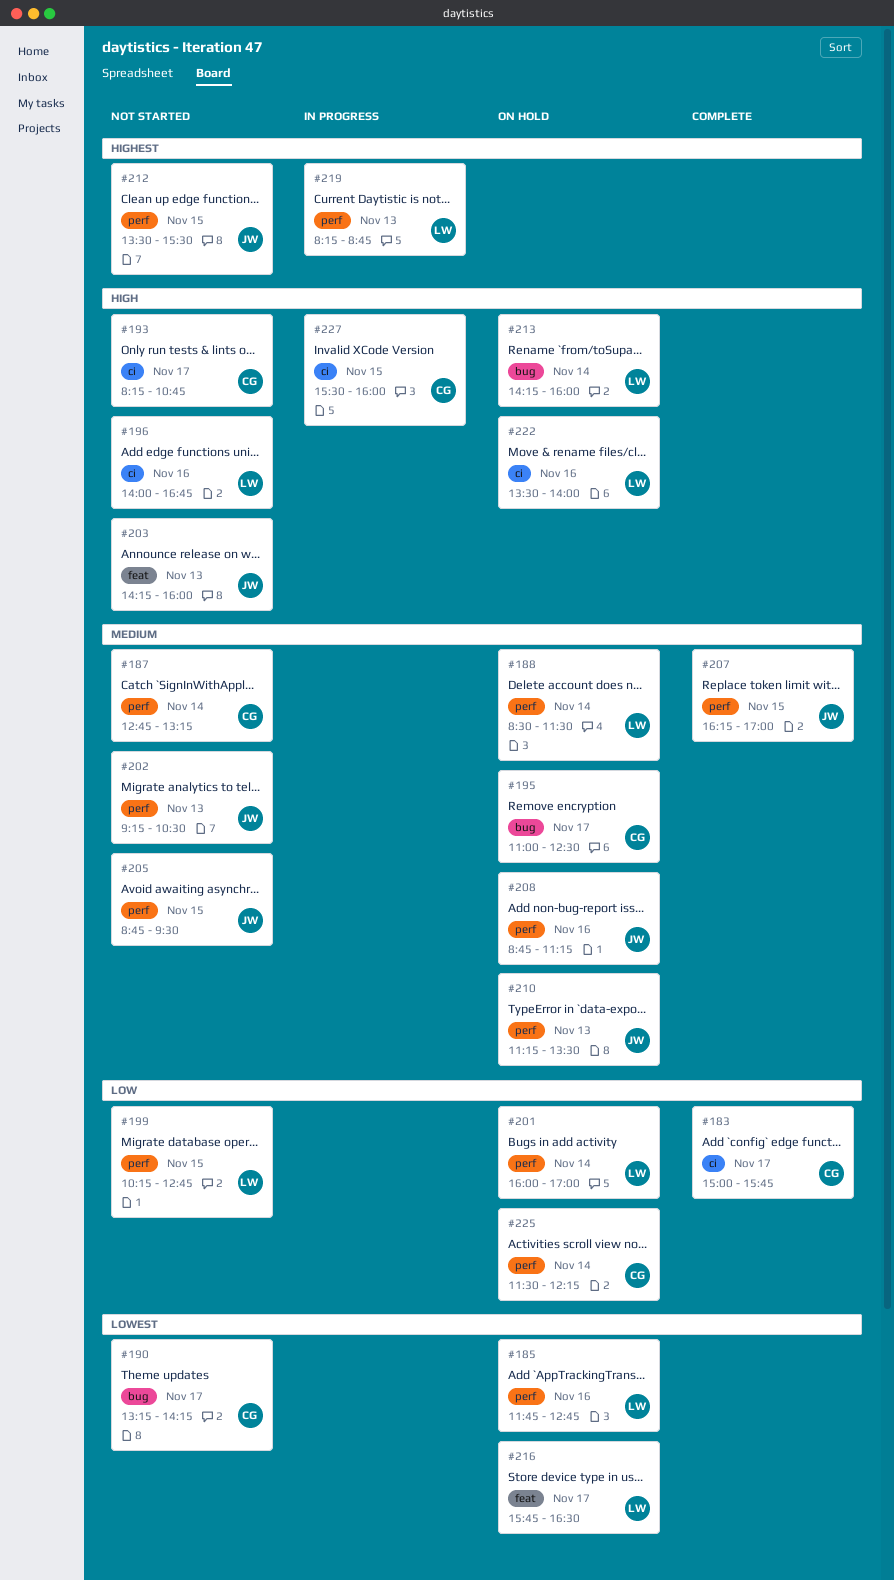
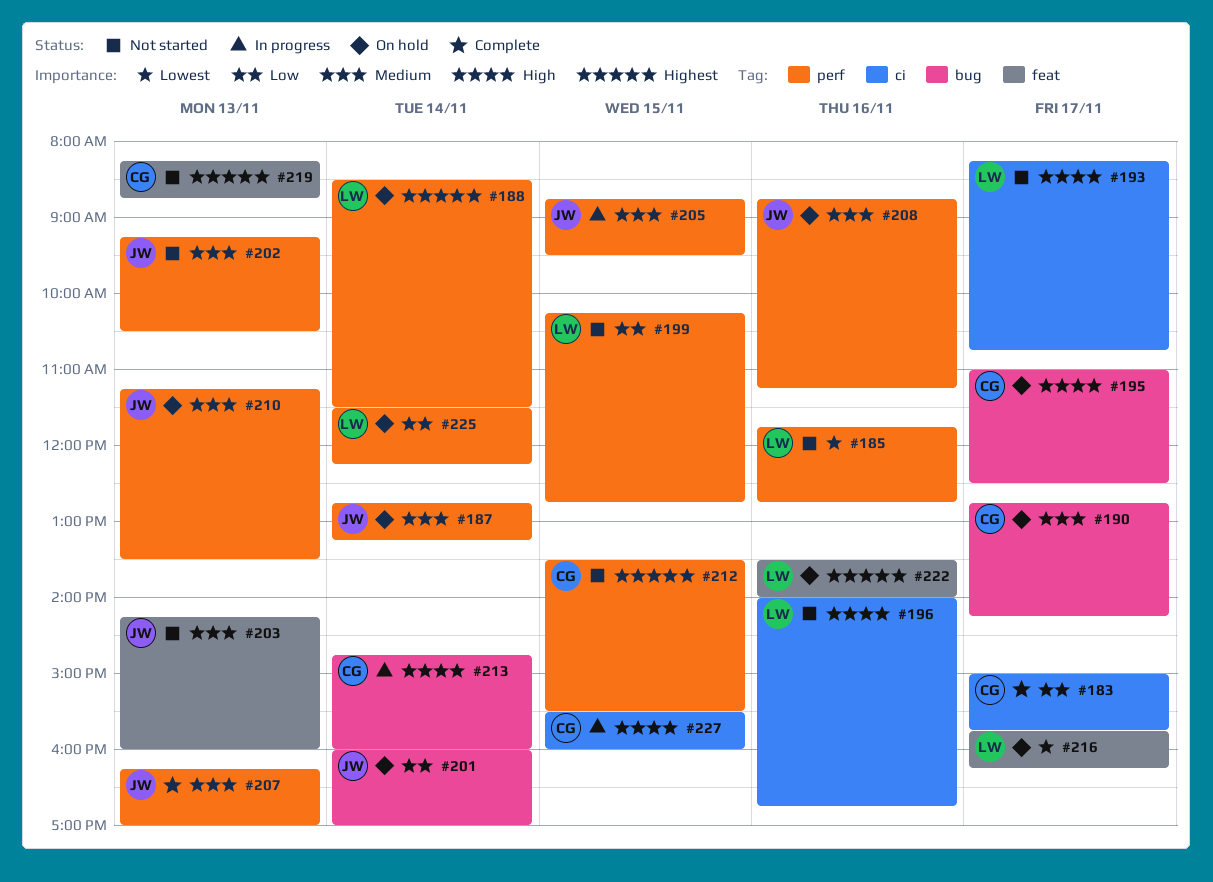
#185, status: On hold -> Not started
#187, status: Not started -> On hold
#187, owner: CG -> JW
#188, priority: Medium -> Highest
#190, status: Not started -> On hold
#190, priority: Lowest -> Medium
#190, begins: 13:15 -> 12:45
#193, owner: CG -> LW
#195, priority: Medium -> High
#201, owner: LW -> JW
#201, label: perf -> bug
#203, priority: High -> Medium
#205, status: Not started -> In progress
#207, day: Nov 15 -> Nov 13
#212, owner: JW -> CG
#213, status: On hold -> In progress
#213, owner: LW -> CG
#213, begins: 14:15 -> 14:45
#216, ends: 16:30 -> 16:15
#219, status: In progress -> Not started
#219, owner: LW -> CG
#219, label: perf -> feat
#222, priority: High -> Highest
#222, label: ci -> feat
#225, owner: CG -> LW

